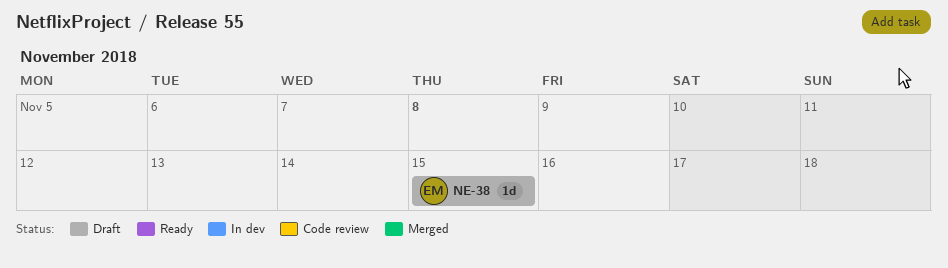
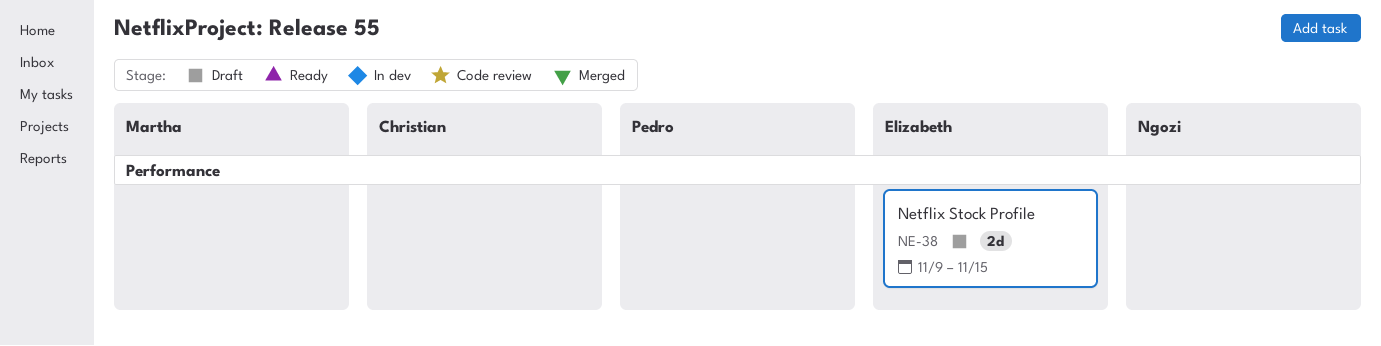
NE-38, estimate: 1d -> 2d
NE-38, start: Nov 15 -> Nov 9

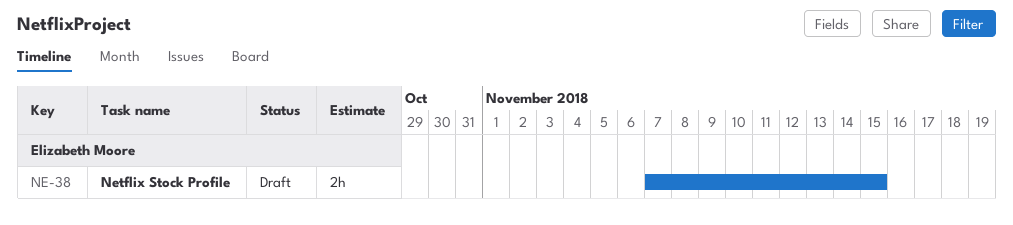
NE-38, estimate: 2d -> 2h
NE-38, start: Nov 9 -> Nov 7

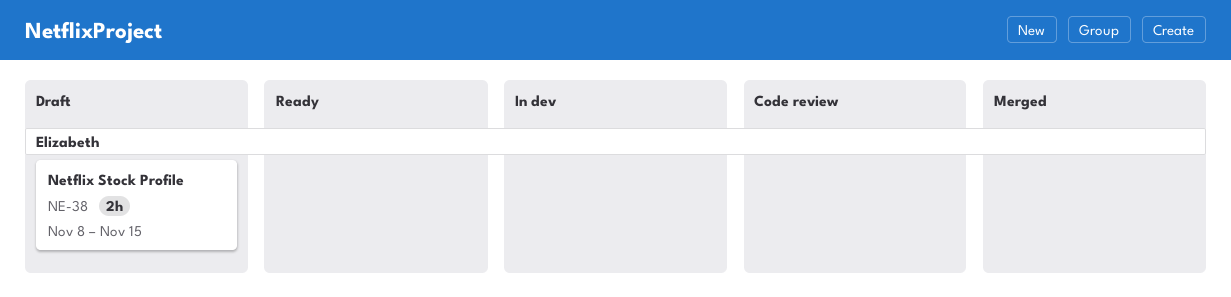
NE-38, start: Nov 7 -> Nov 8

